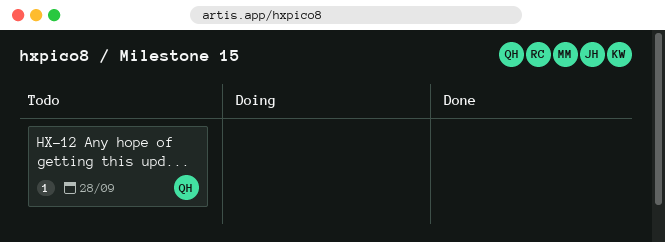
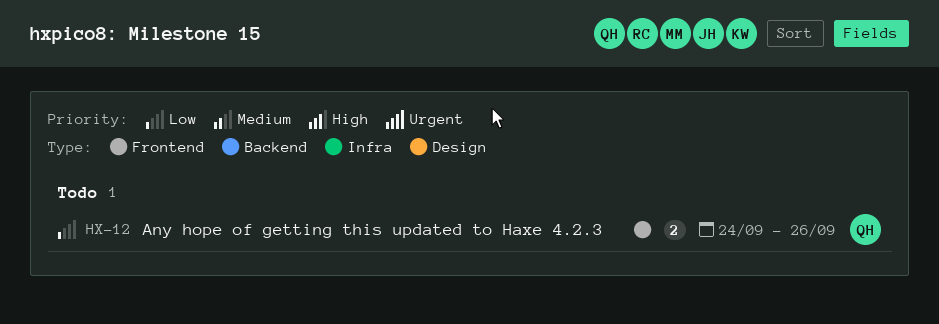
HX-12, estimate: 1 -> 2
HX-12, due: Sep 28 -> Sep 26

